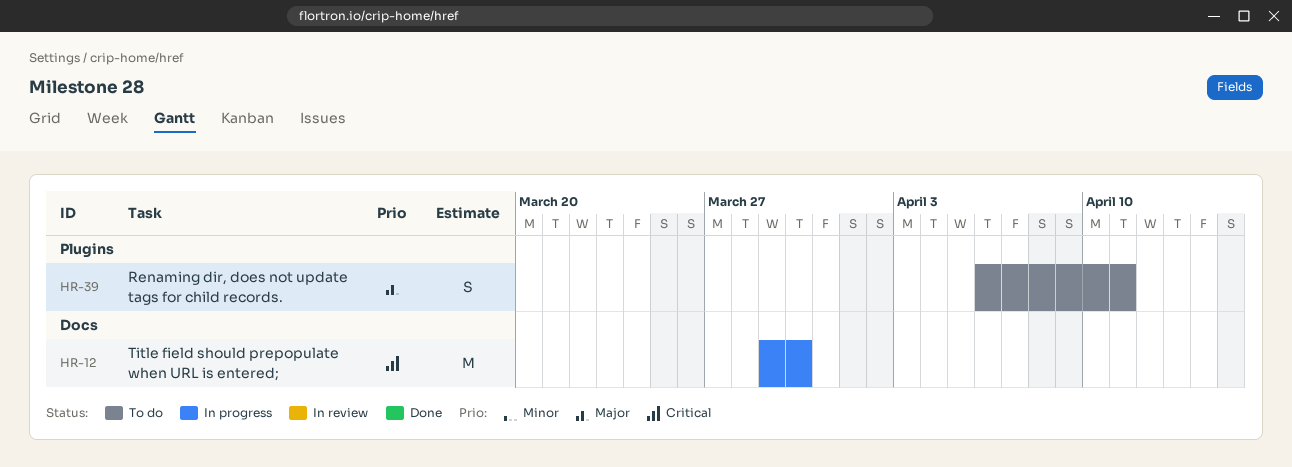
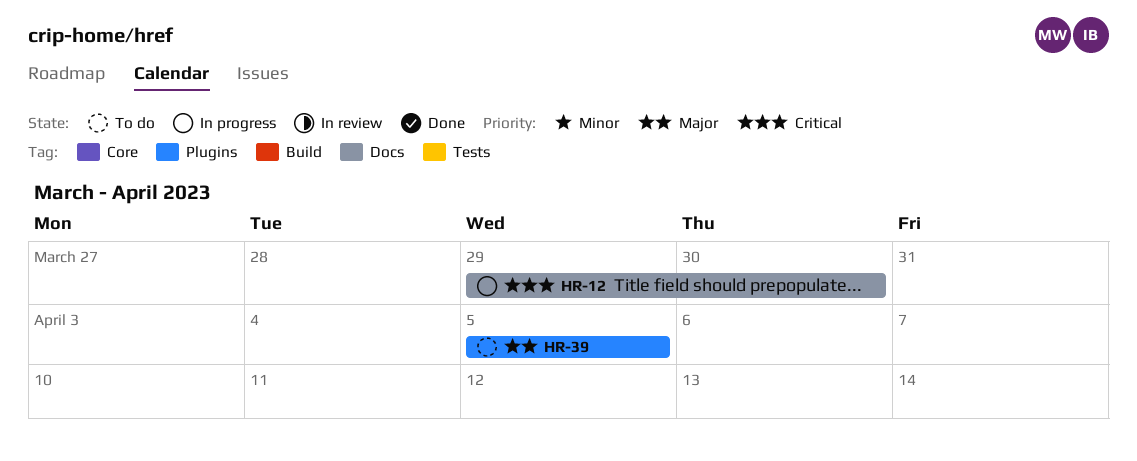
HR-39, start: Apr 6 -> Apr 5
HR-39, due: Apr 11 -> Apr 5

